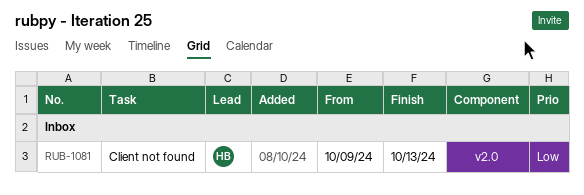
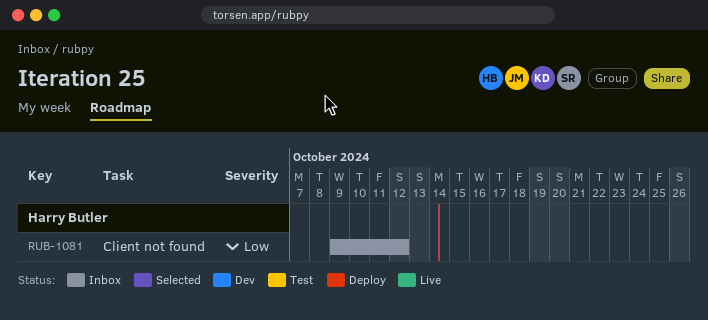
RUB-1081, due: Oct 13 -> Oct 12

